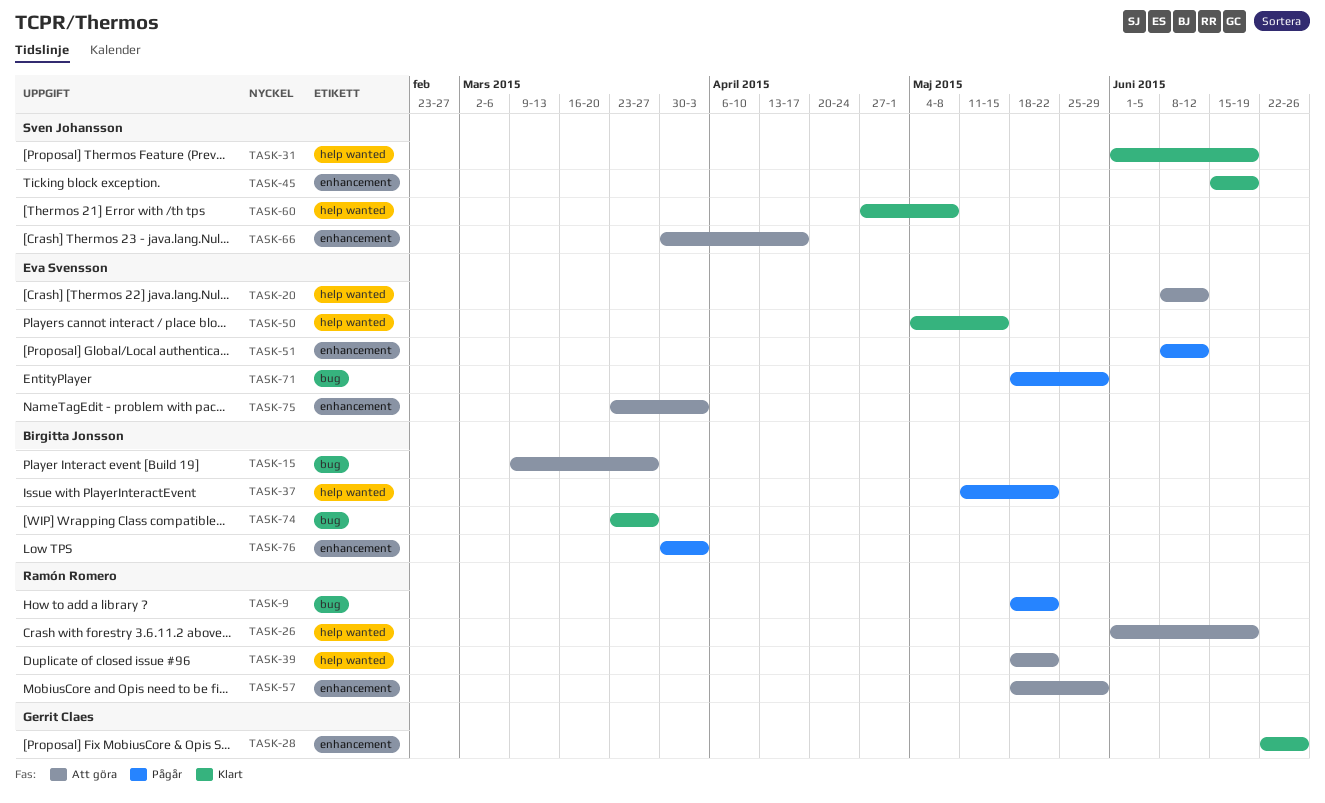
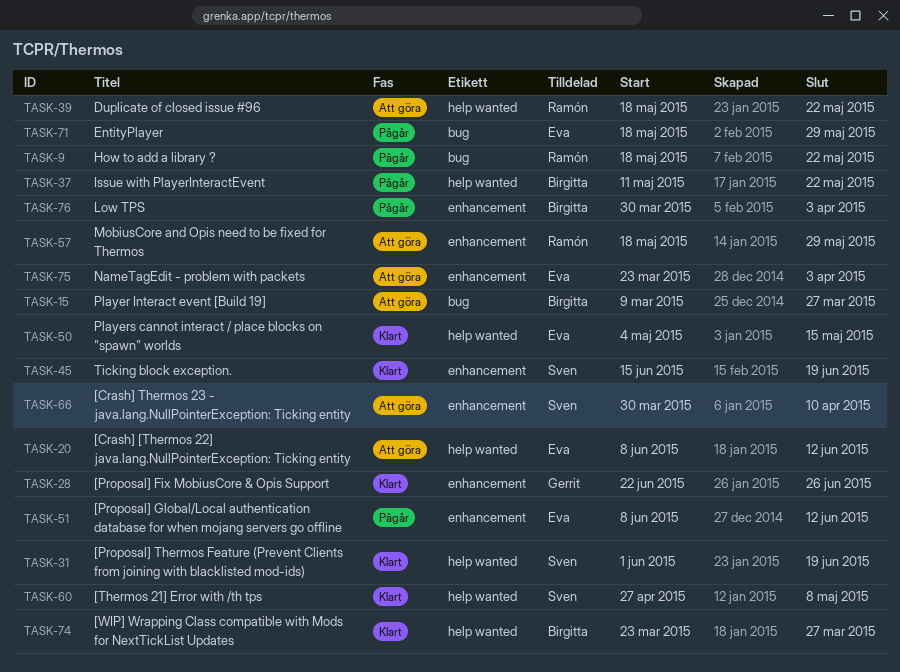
TASK-26: present -> none
TASK-66, due: Apr 17 -> Apr 10
TASK-74, label: bug -> help wanted

